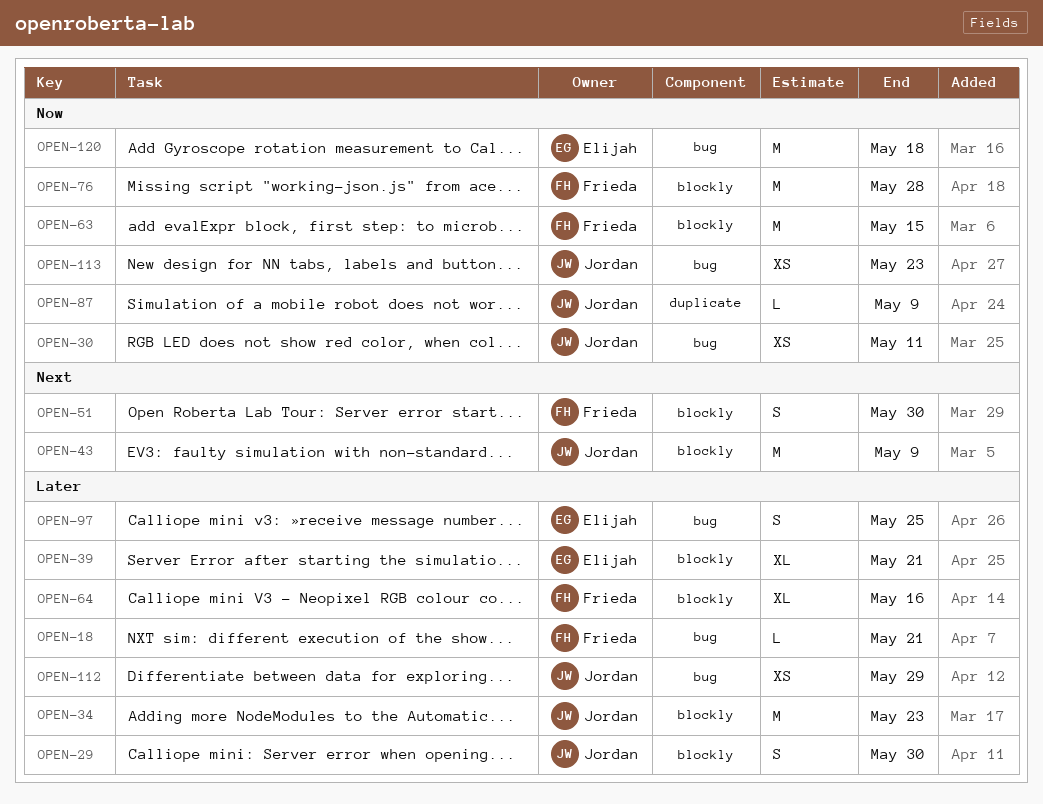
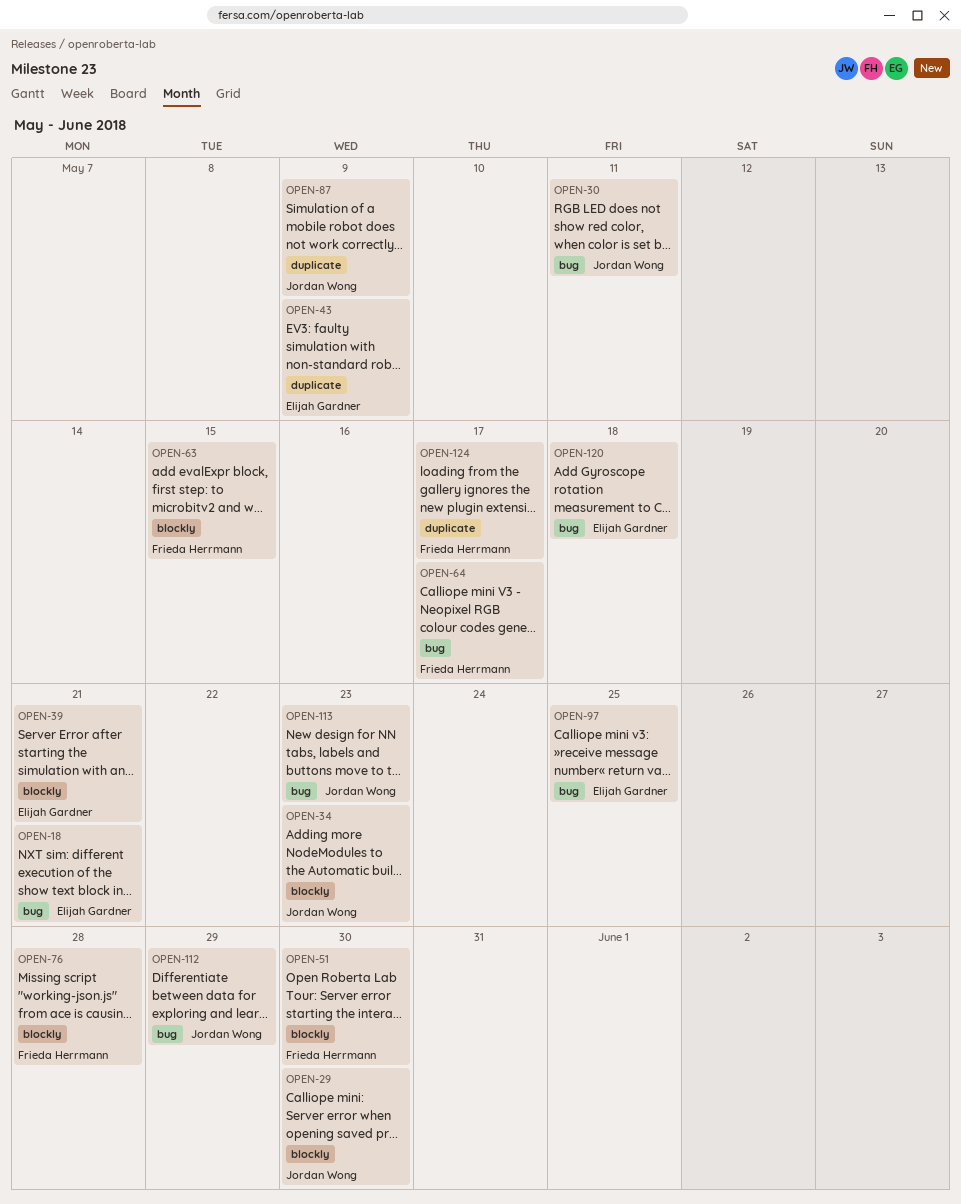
OPEN-18, owner: Frieda Herrmann -> Elijah Gardner
OPEN-43, owner: Jordan Wong -> Elijah Gardner
OPEN-43, label: blockly -> duplicate
OPEN-64, label: blockly -> bug
OPEN-64, due: May 16 -> May 17
OPEN-124: none -> present

